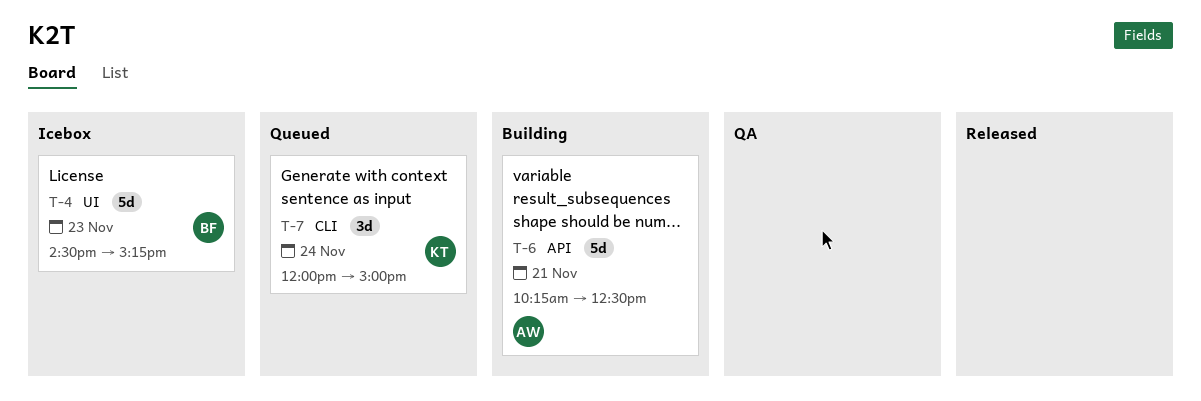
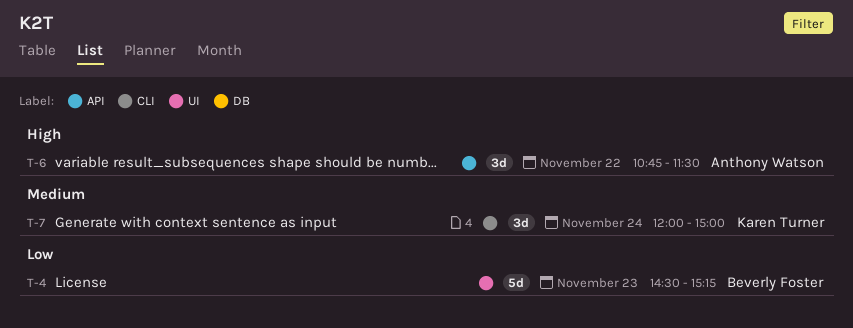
T-6, estimate: 5d -> 3d
T-6, day: Nov 21 -> Nov 22
T-6, begins: 10:15 -> 10:45
T-6, ends: 12:30 -> 11:30

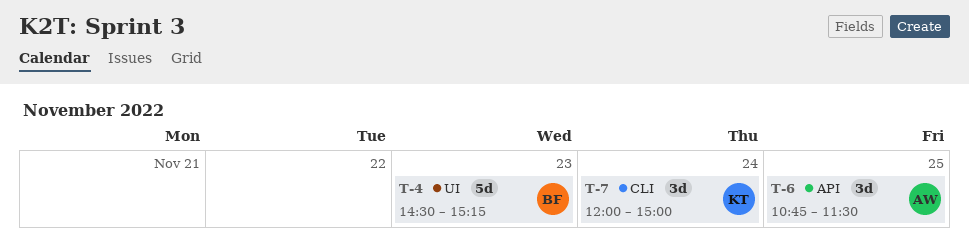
T-6, day: Nov 22 -> Nov 25

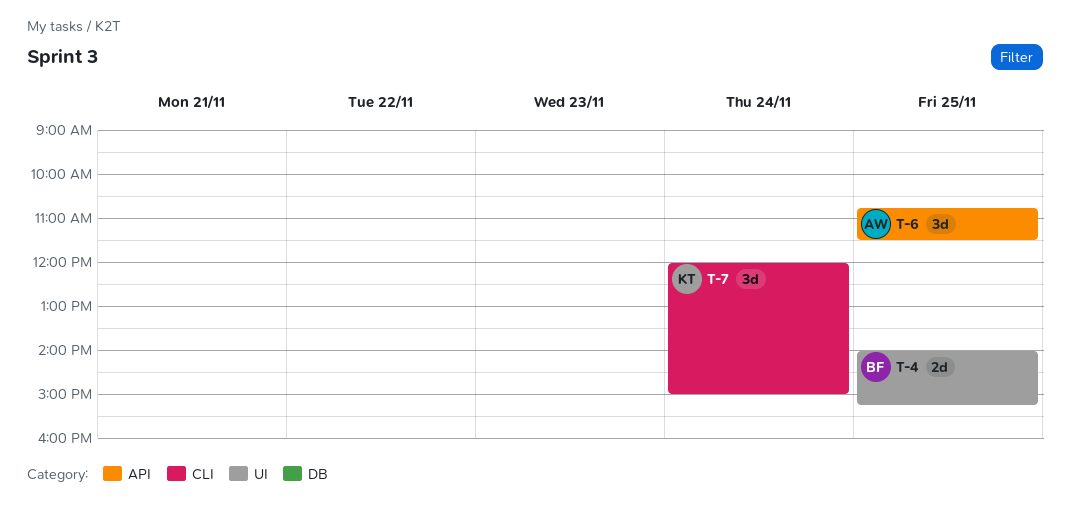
T-4, estimate: 5d -> 2d
T-4, day: Nov 23 -> Nov 25
T-4, begins: 14:30 -> 14:00

